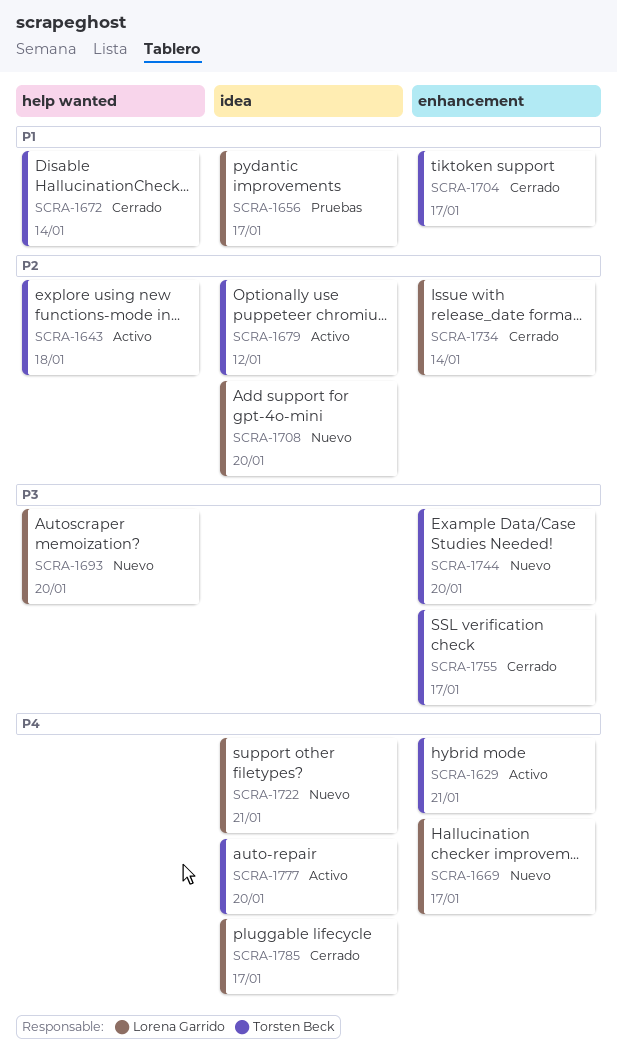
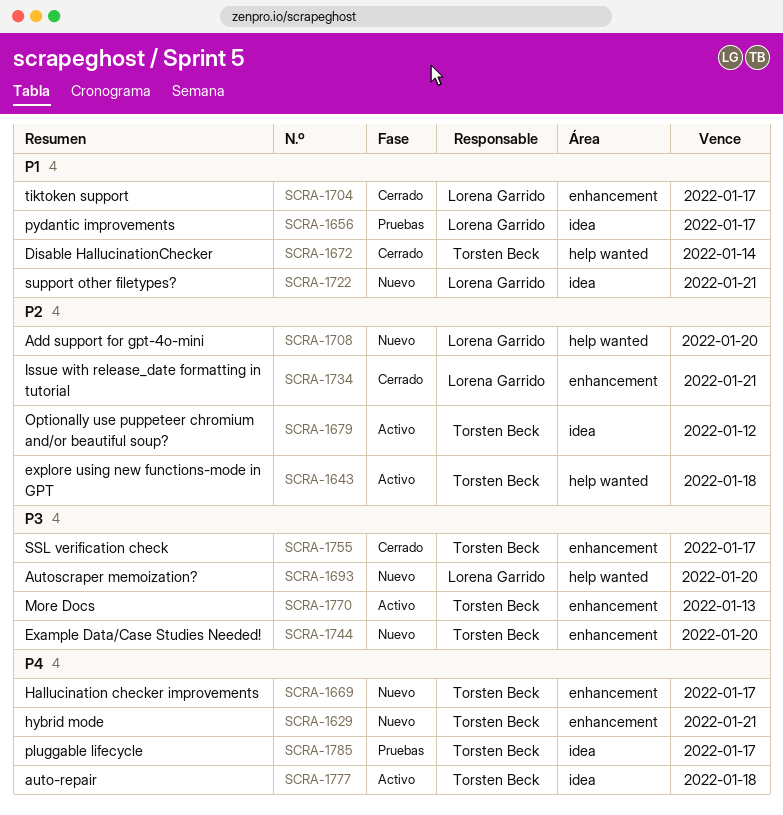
SCRA-1629, status: Activo -> Nuevo
SCRA-1669, owner: Lorena Garrido -> Torsten Beck
SCRA-1704, owner: Torsten Beck -> Lorena Garrido
SCRA-1708, label: idea -> help wanted
SCRA-1722, priority: P4 -> P1
SCRA-1734, due: Jan 14 -> Jan 21
SCRA-1770: none -> present
SCRA-1777, due: Jan 20 -> Jan 18
SCRA-1785, status: Cerrado -> Pruebas
SCRA-1785, owner: Lorena Garrido -> Torsten Beck

